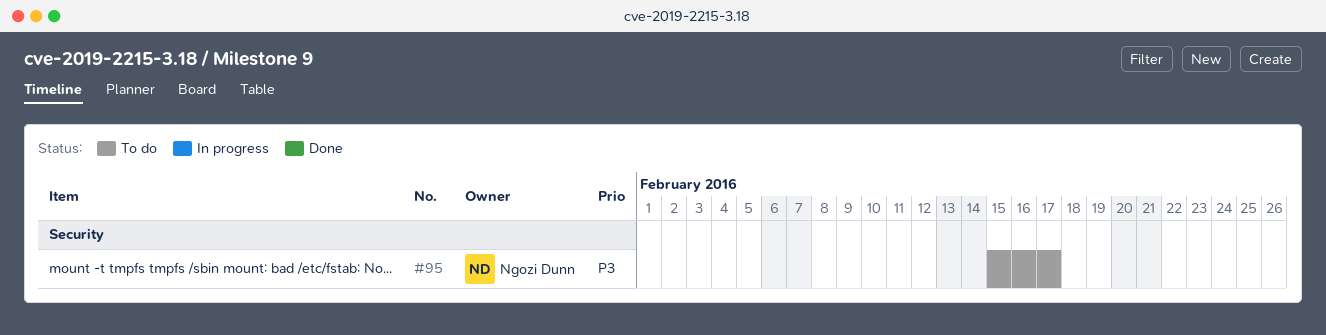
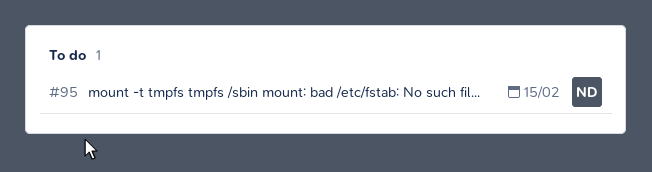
#95, due: Feb 17 -> Feb 15

